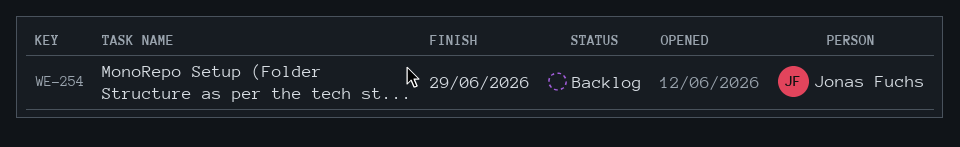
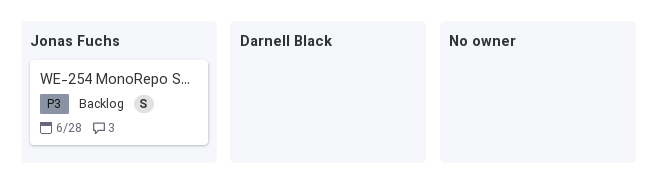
WE-254, due: Jun 29 -> Jun 28

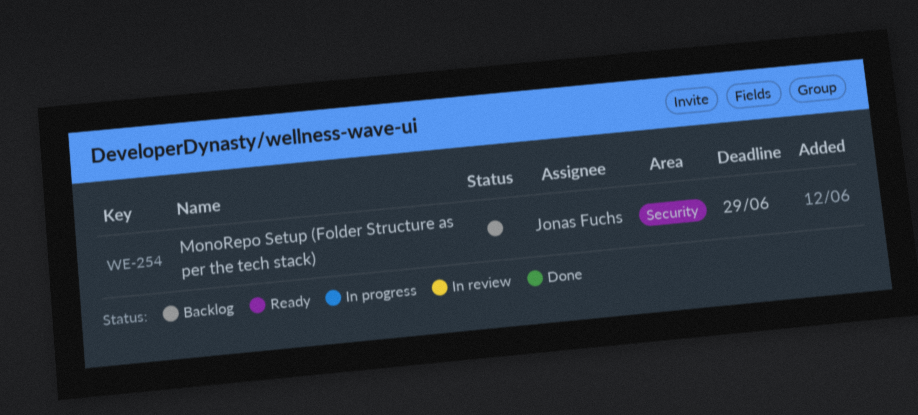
WE-254, due: Jun 28 -> Jun 29

